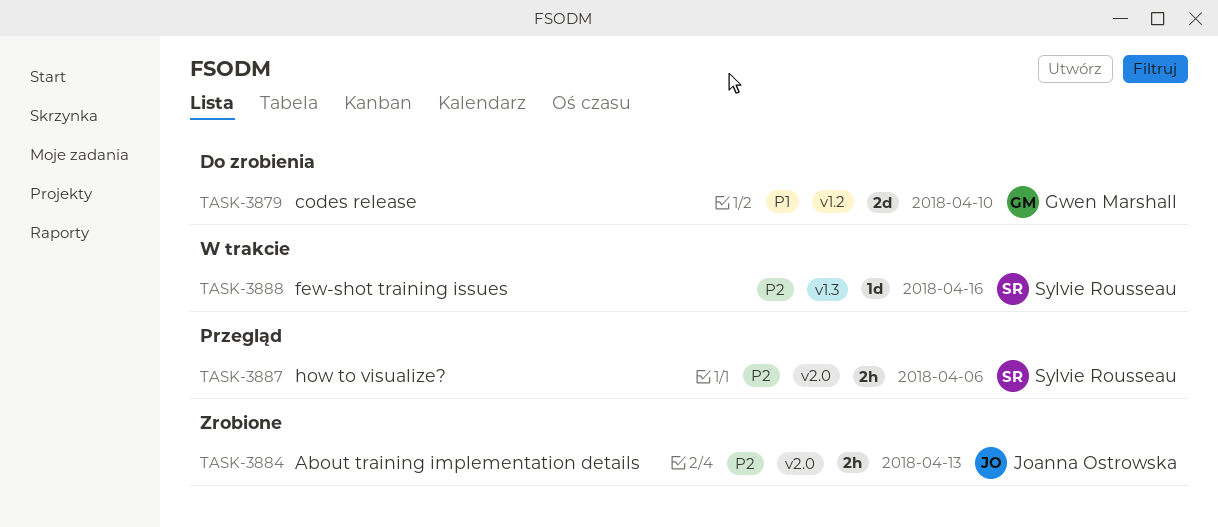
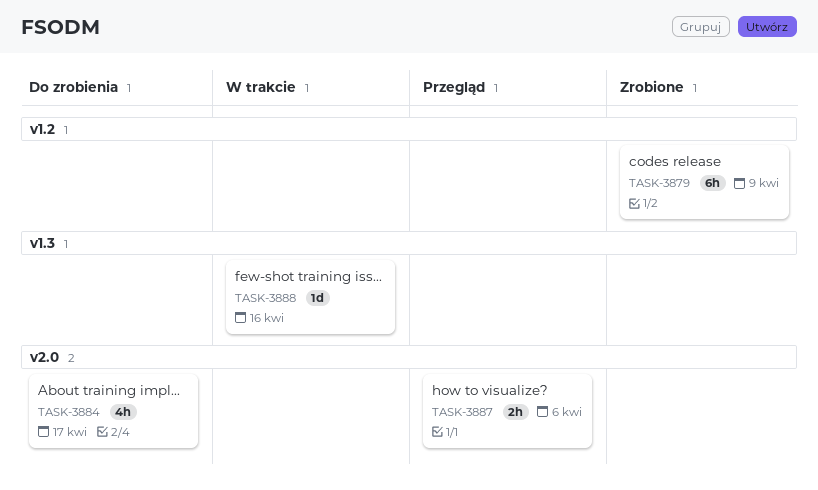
TASK-3879, status: Do zrobienia -> Zrobione
TASK-3879, estimate: 2d -> 6h
TASK-3879, due: Apr 10 -> Apr 9
TASK-3884, status: Zrobione -> Do zrobienia
TASK-3884, estimate: 2h -> 4h
TASK-3884, due: Apr 13 -> Apr 17

